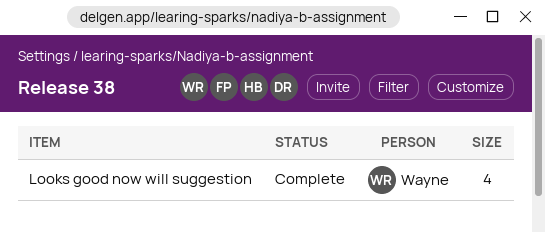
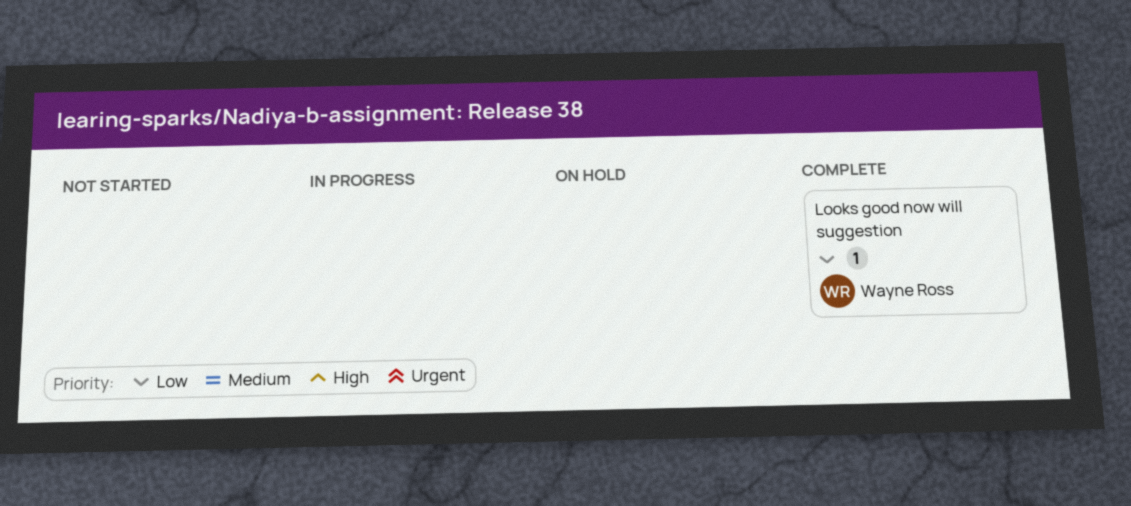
Looks good now will suggestion, estimate: 4 -> 1

